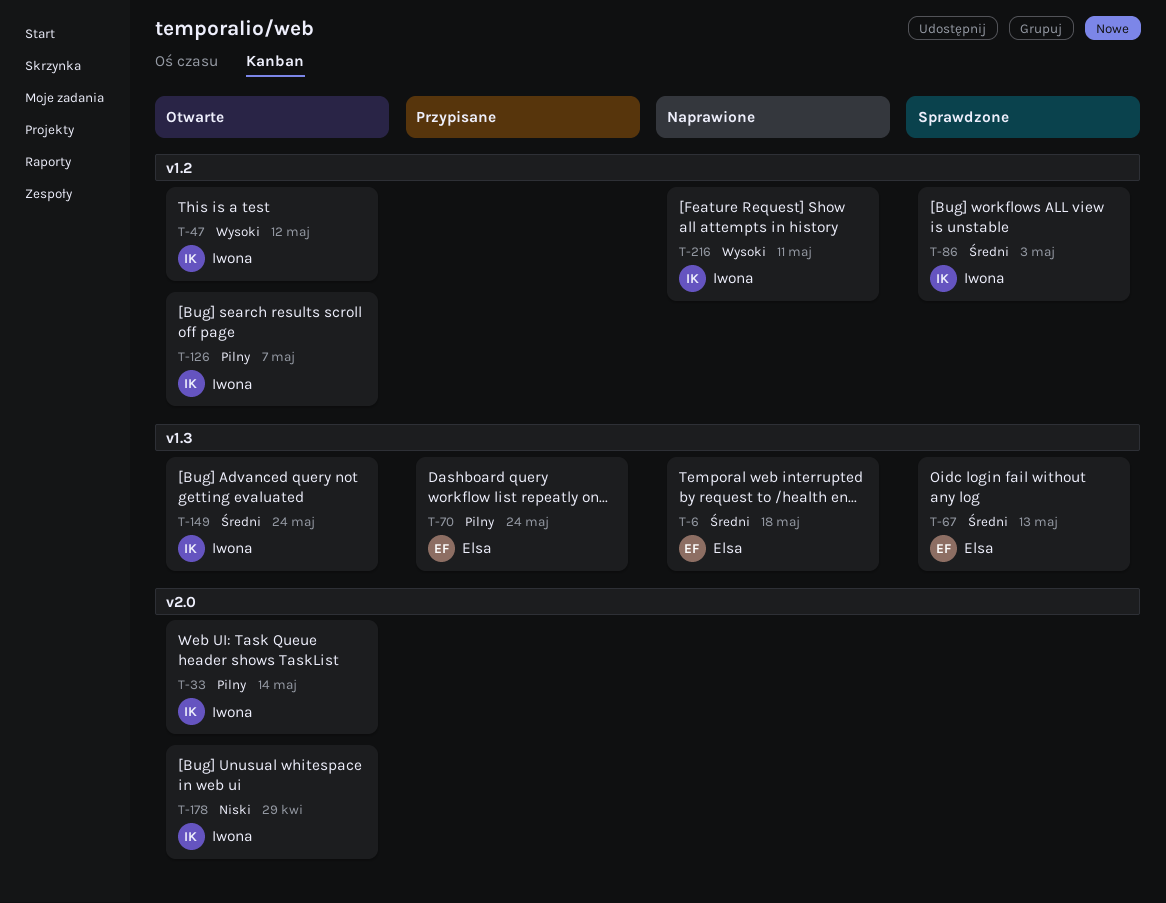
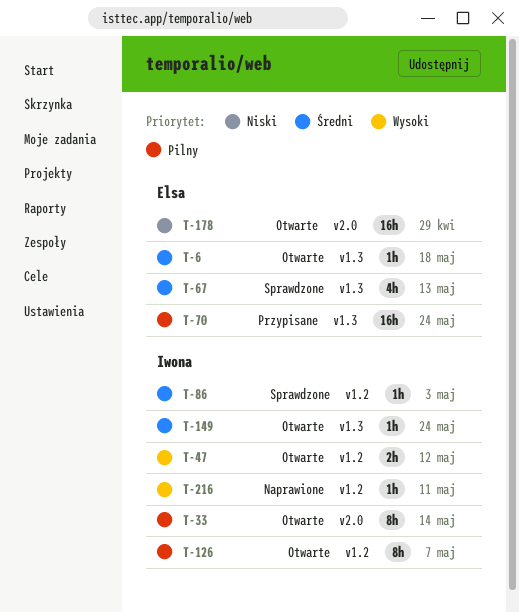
T-6, status: Naprawione -> Otwarte
T-178, owner: Iwona -> Elsa

